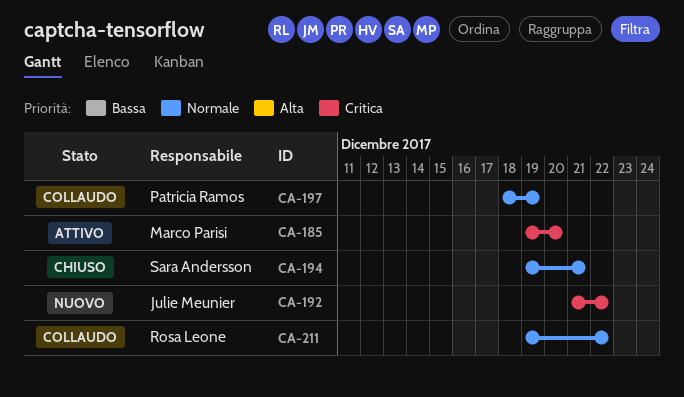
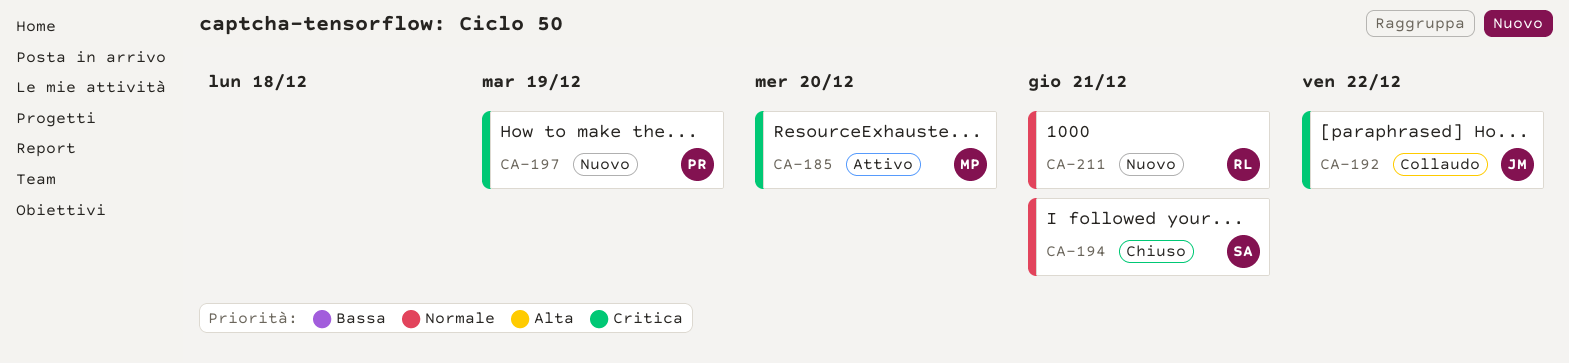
CA-192, status: Nuovo -> Collaudo
CA-197, status: Collaudo -> Nuovo
CA-197, priority: Normale -> Critica
CA-211, status: Collaudo -> Nuovo
CA-211, due: Dec 22 -> Dec 21

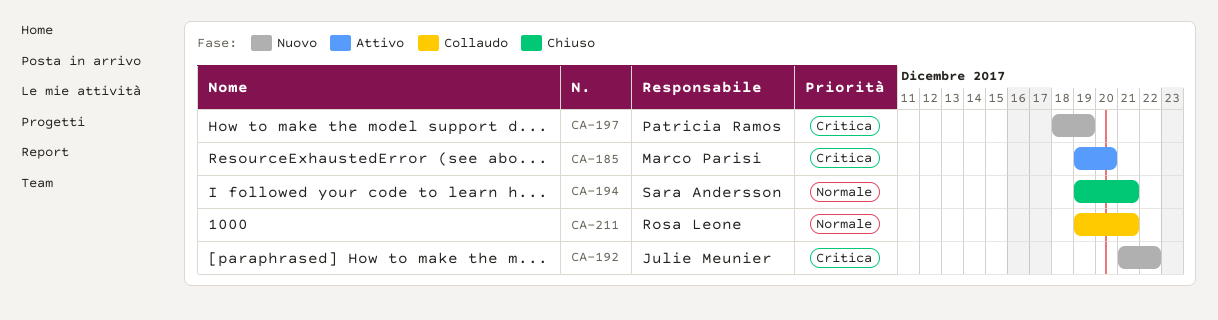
CA-192, status: Collaudo -> Nuovo
CA-211, status: Nuovo -> Collaudo

